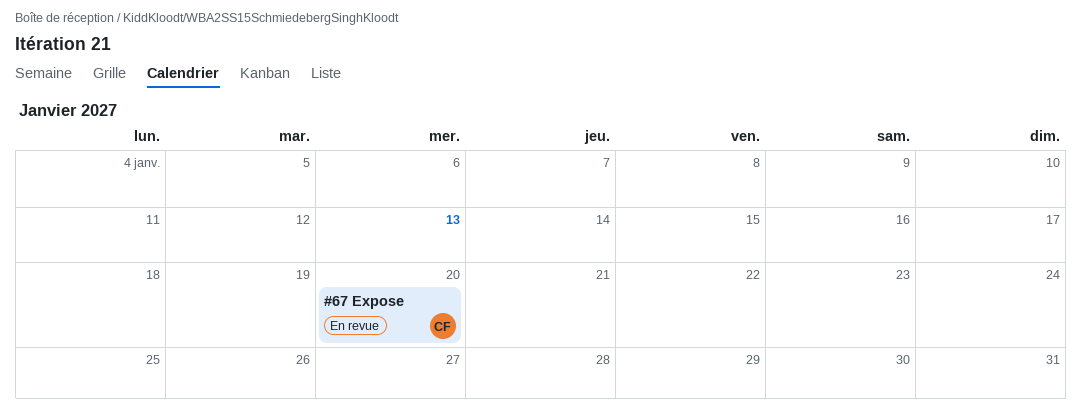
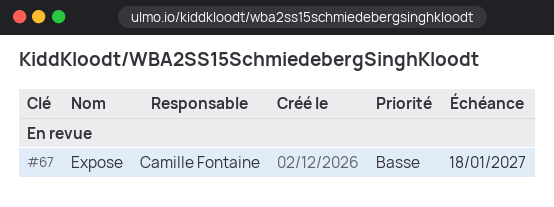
#67, due: Jan 20 -> Jan 18

